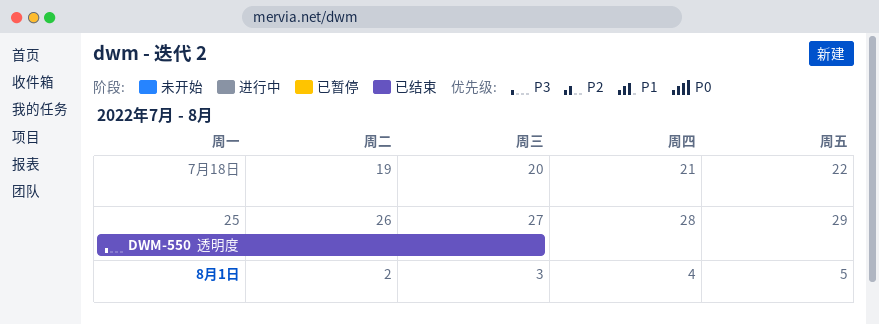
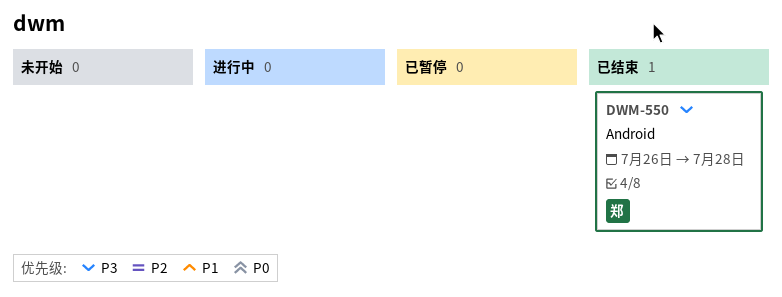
DWM-550, start: Jul 25 -> Jul 26
DWM-550, due: Jul 27 -> Jul 28

